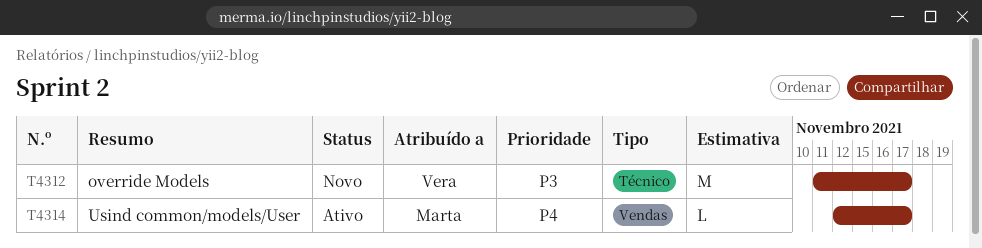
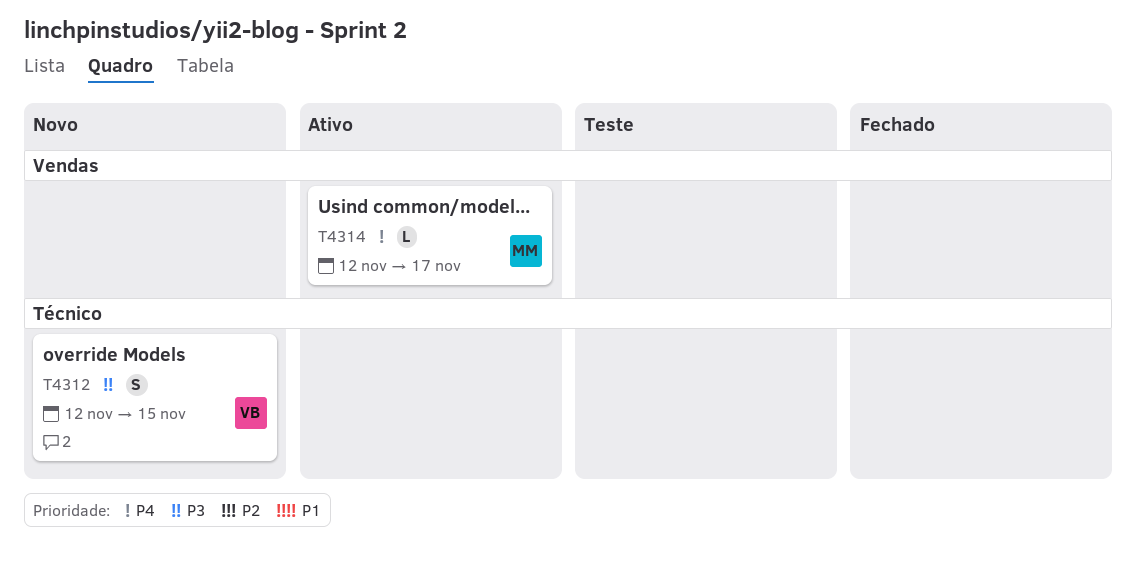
T4312, estimate: M -> S
T4312, start: Nov 11 -> Nov 12
T4312, due: Nov 17 -> Nov 15

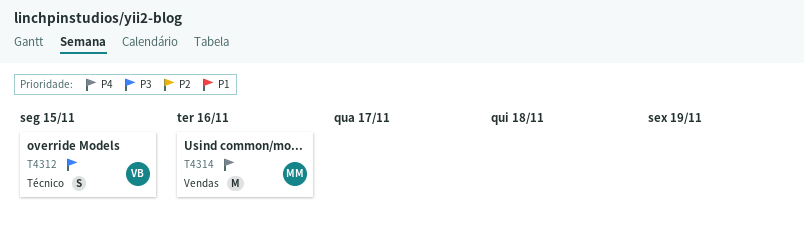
T4314, estimate: L -> M
T4314, due: Nov 17 -> Nov 16

